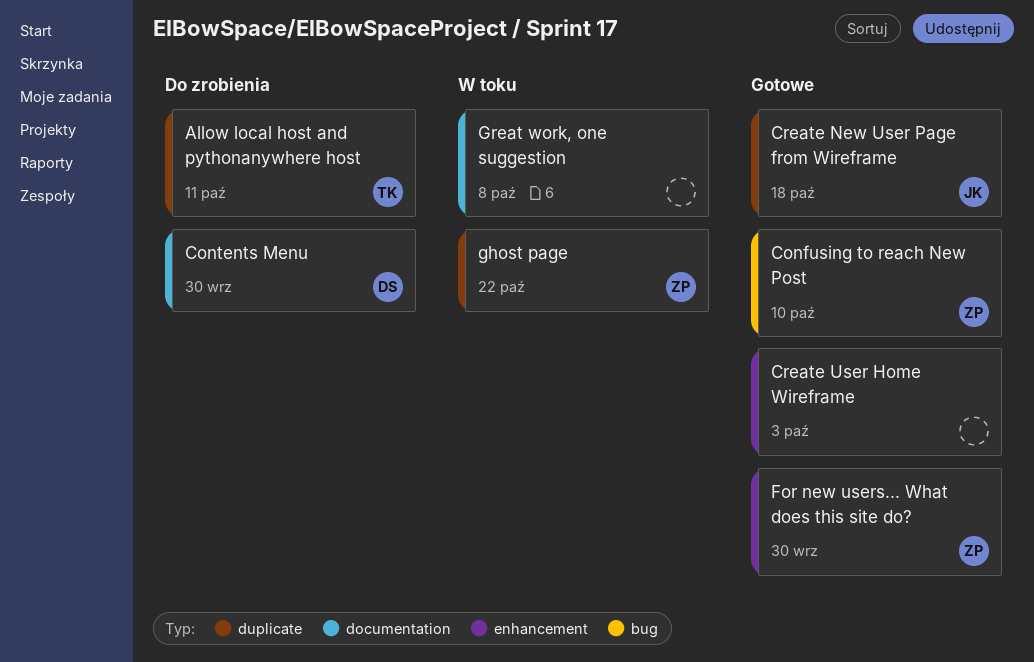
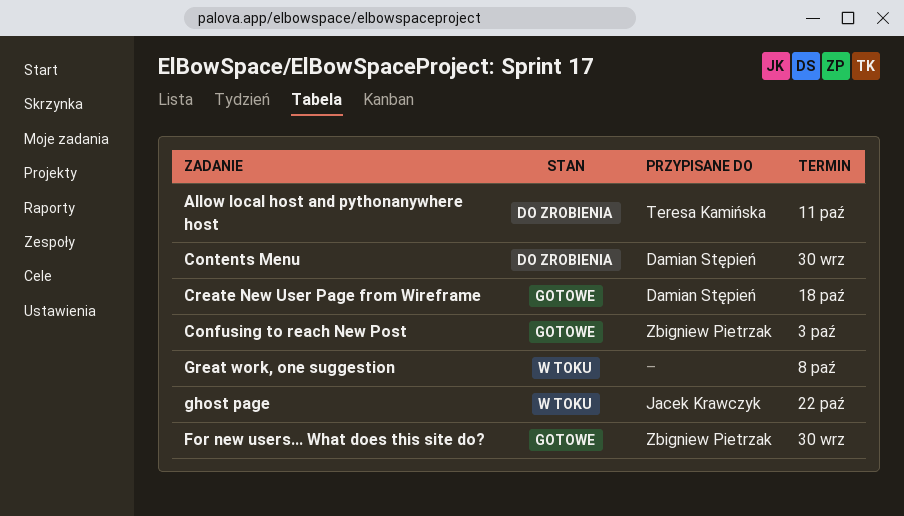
Confusing to reach New Post, due: Oct 10 -> Oct 3
Create New User Page from Wireframe, owner: Jacek Krawczyk -> Damian Stępień
Create User Home Wireframe: present -> none
ghost page, owner: Zbigniew Pietrzak -> Jacek Krawczyk

